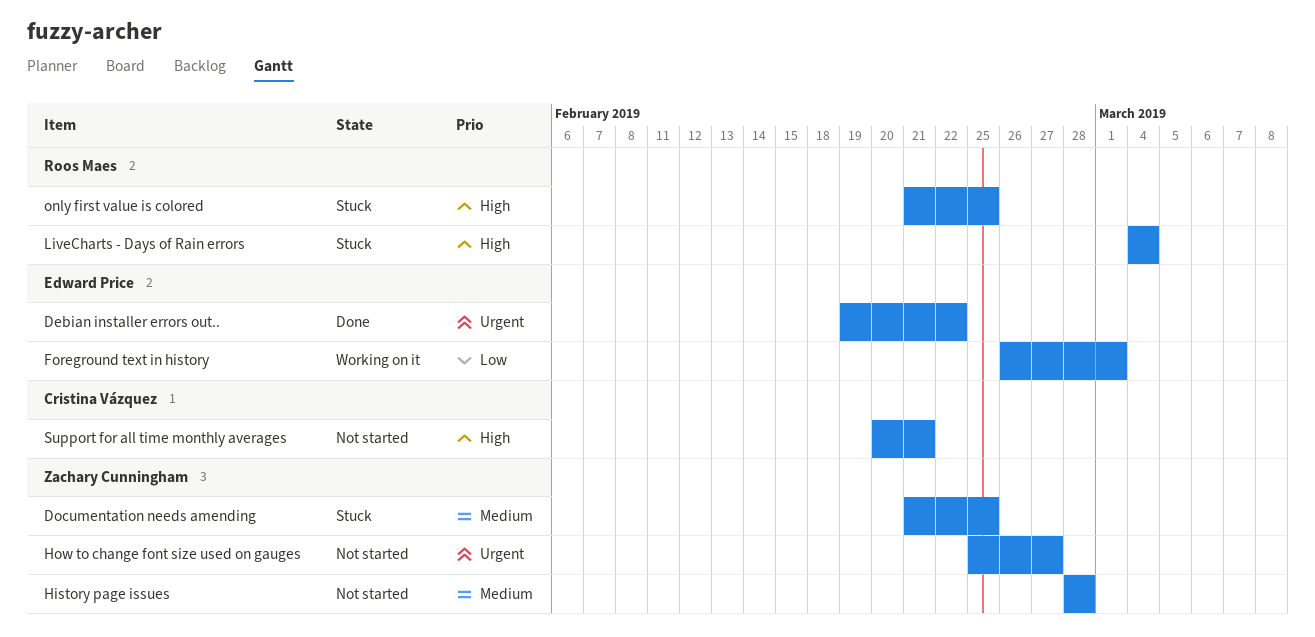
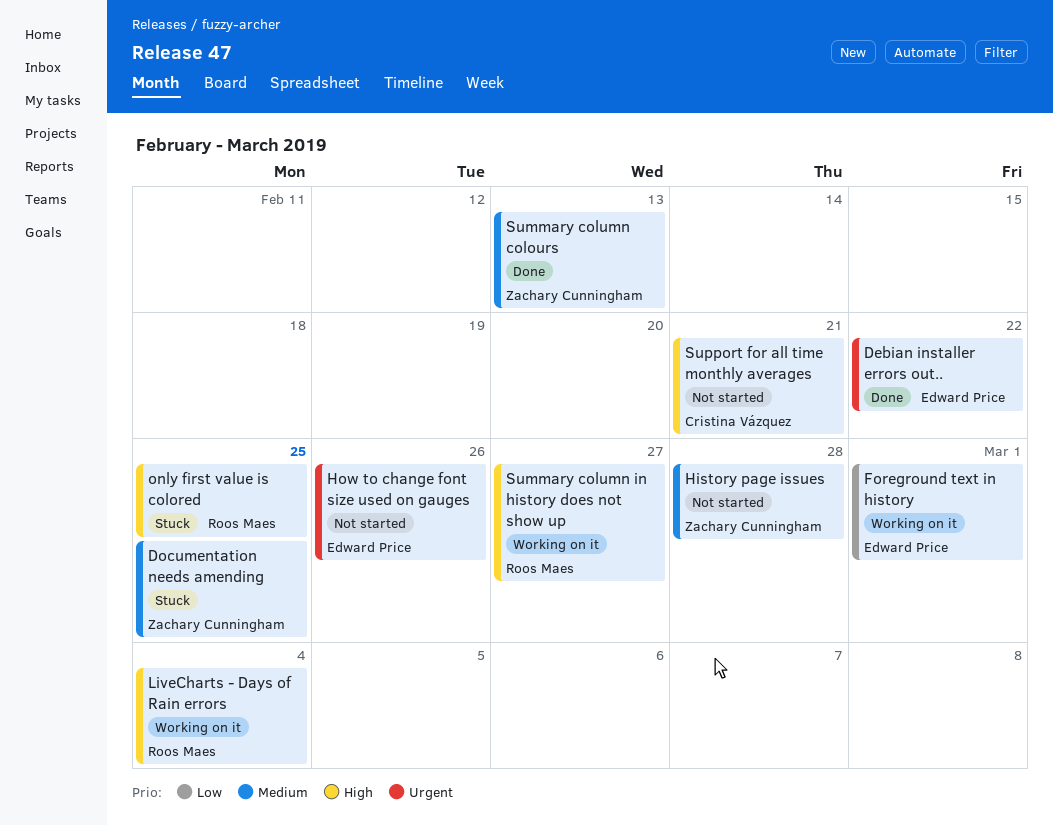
How to change font size used on gauges, owner: Zachary Cunningham -> Edward Price
How to change font size used on gauges, due: Feb 27 -> Feb 26
LiveCharts - Days of Rain errors, status: Stuck -> Working on it
Summary column colours: none -> present
Summary column in history does not show up: none -> present

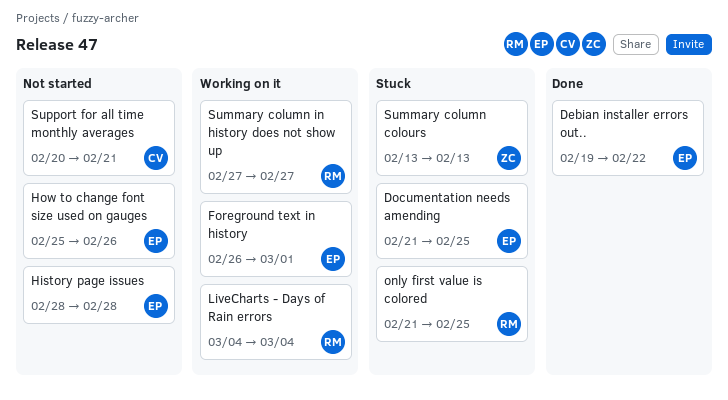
Documentation needs amending, owner: Zachary Cunningham -> Edward Price
History page issues, owner: Zachary Cunningham -> Edward Price
Summary column colours, status: Done -> Stuck

